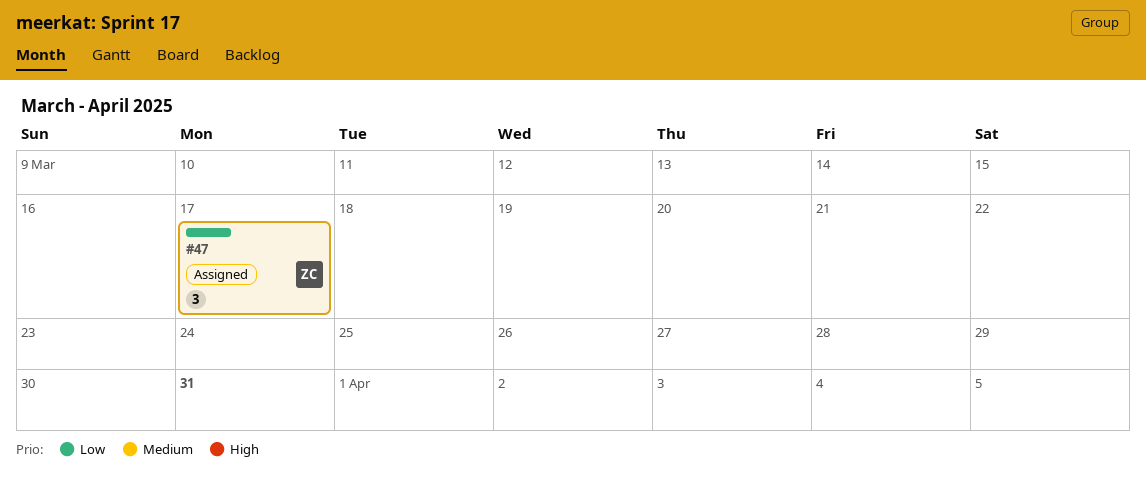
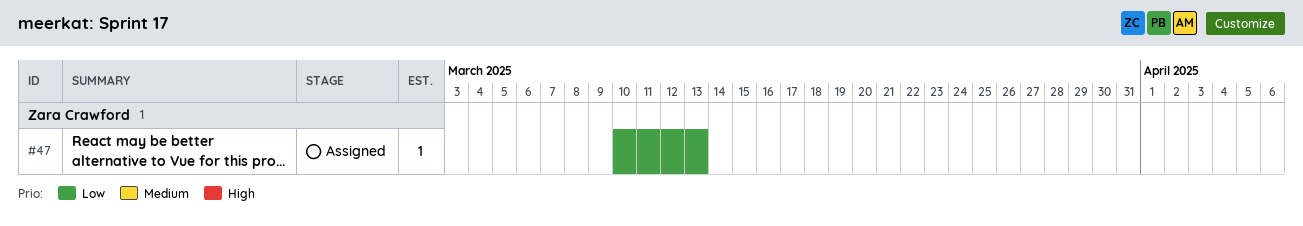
#47, estimate: 3 -> 1
#47, due: Mar 17 -> Mar 13

